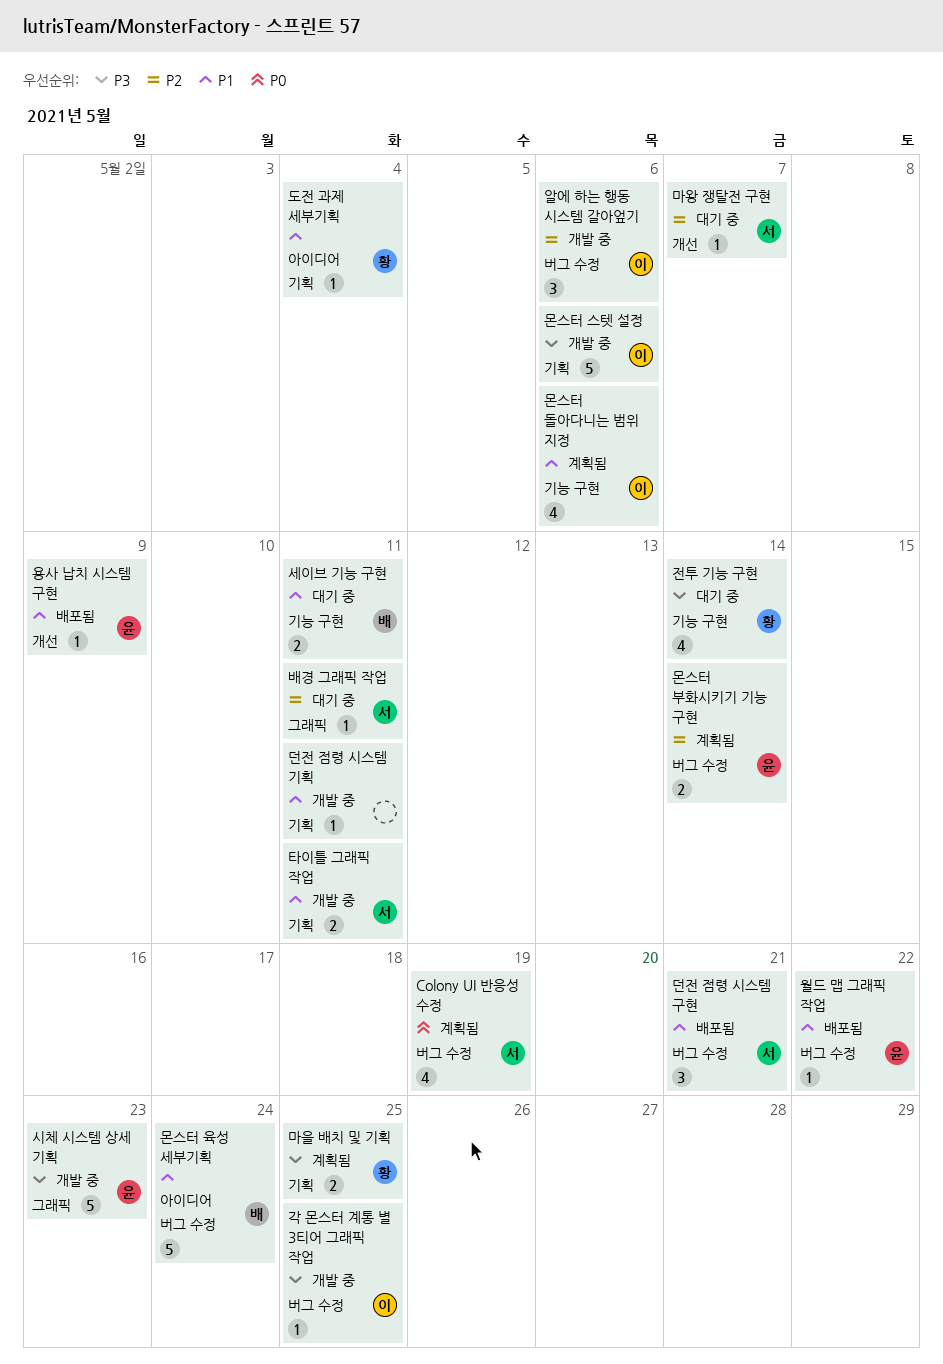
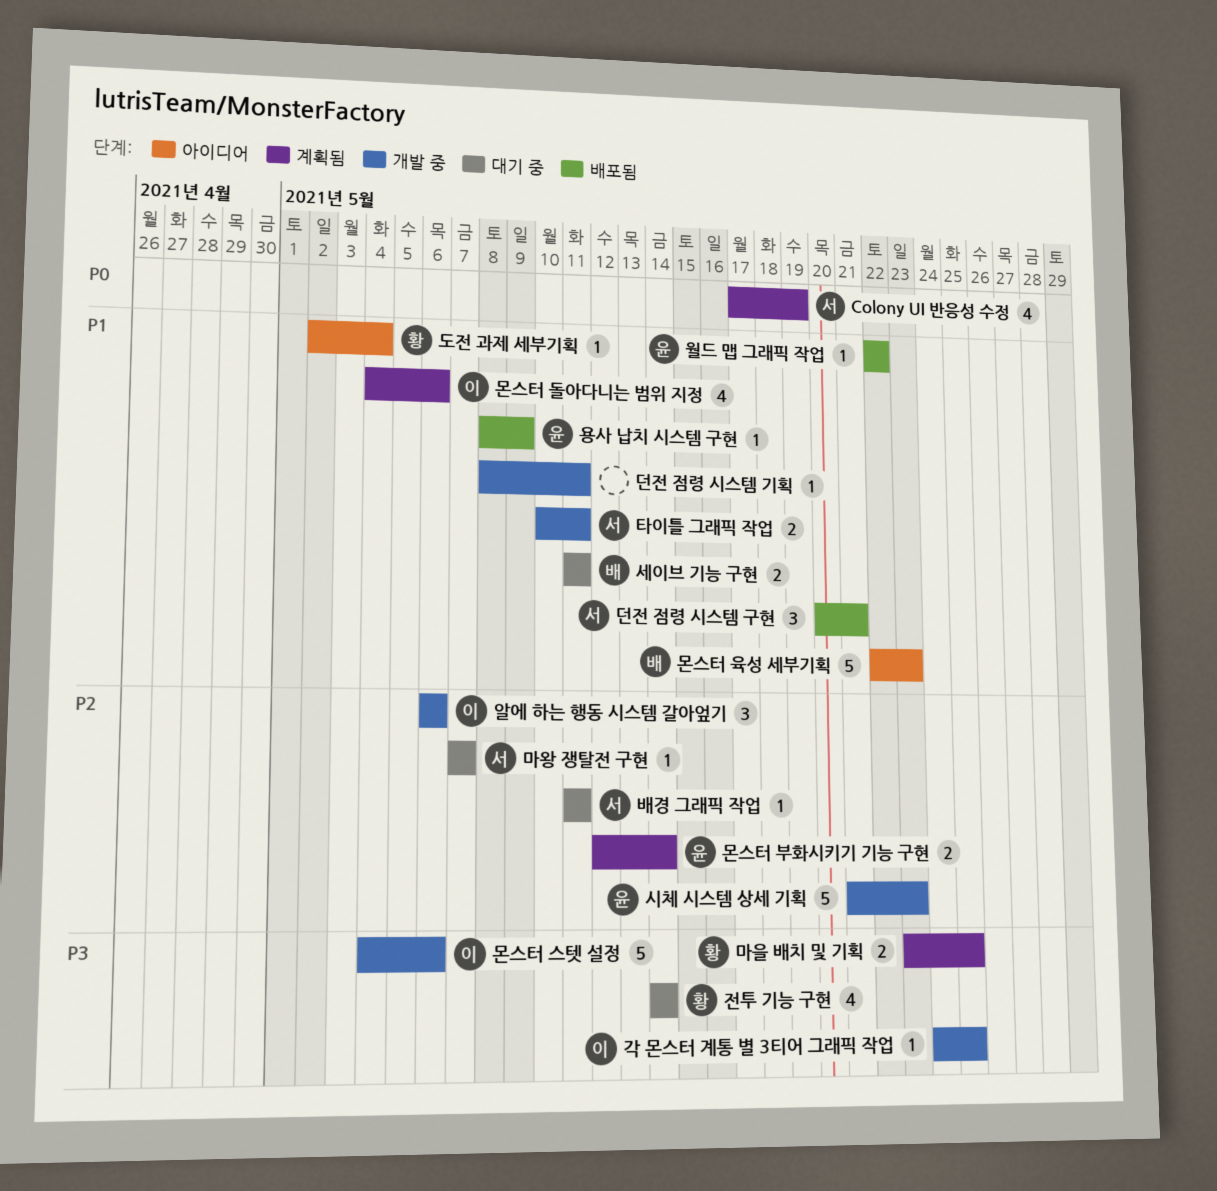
몬스터 육성 세부기획, due: May 24 -> May 23
시체 시스템 상세 기획, priority: P3 -> P2

